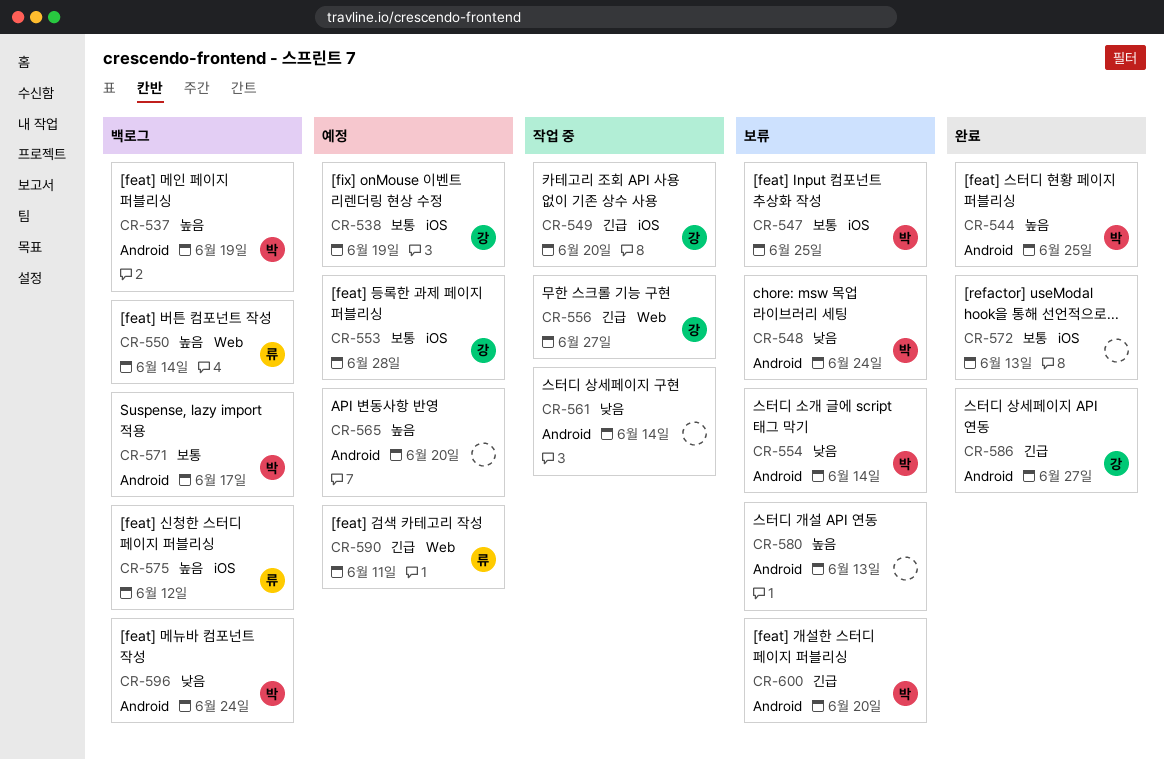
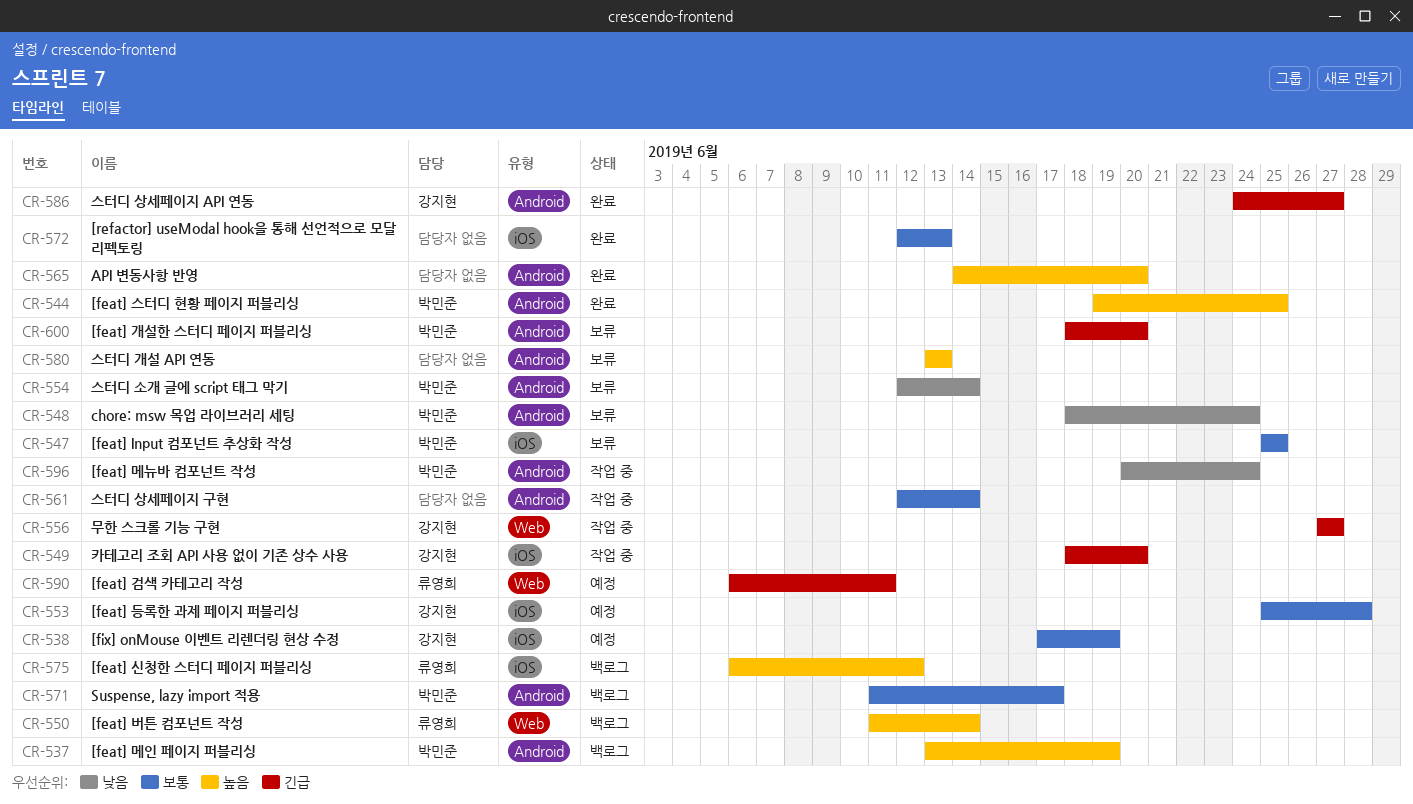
CR-561, priority: 낮음 -> 보통
CR-565, status: 예정 -> 완료
CR-596, status: 백로그 -> 작업 중

